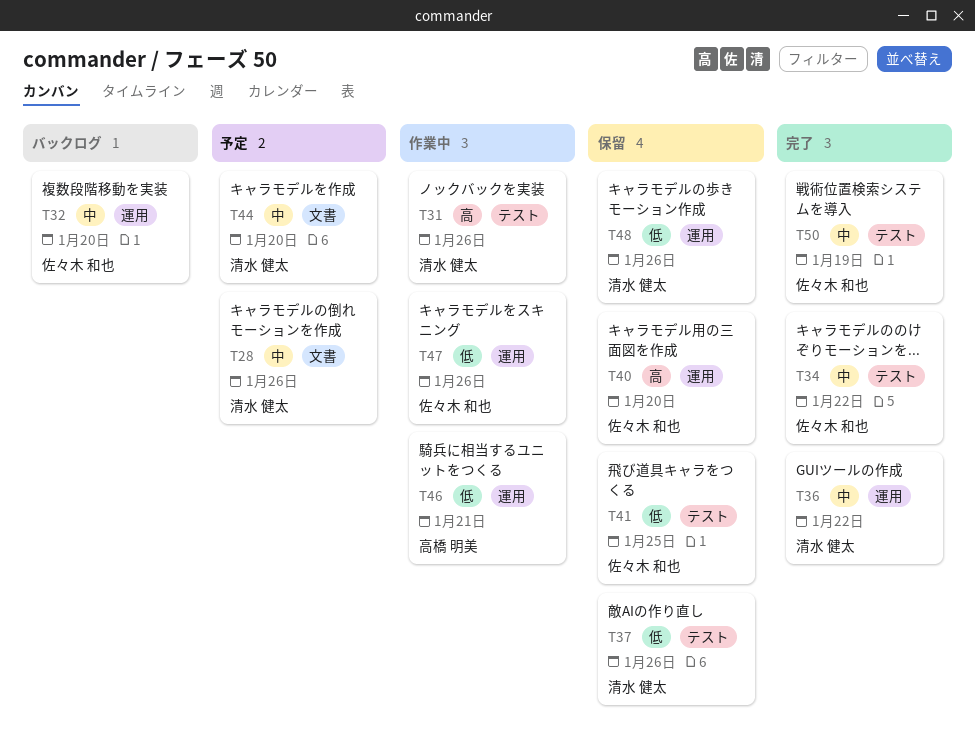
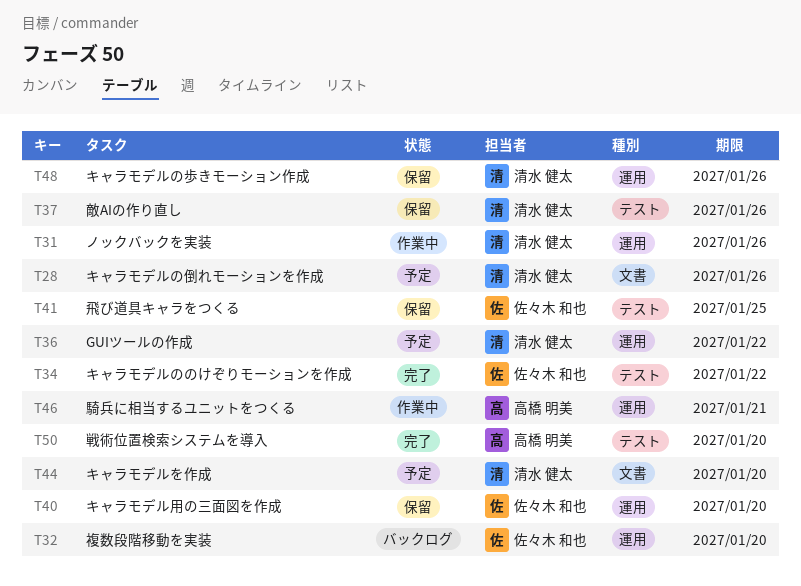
T31, label: テスト -> 運用
T36, status: 完了 -> 予定
T47: present -> none
T50, owner: 佐々木 和也 -> 高橋 明美
T50, due: Jan 19 -> Jan 20

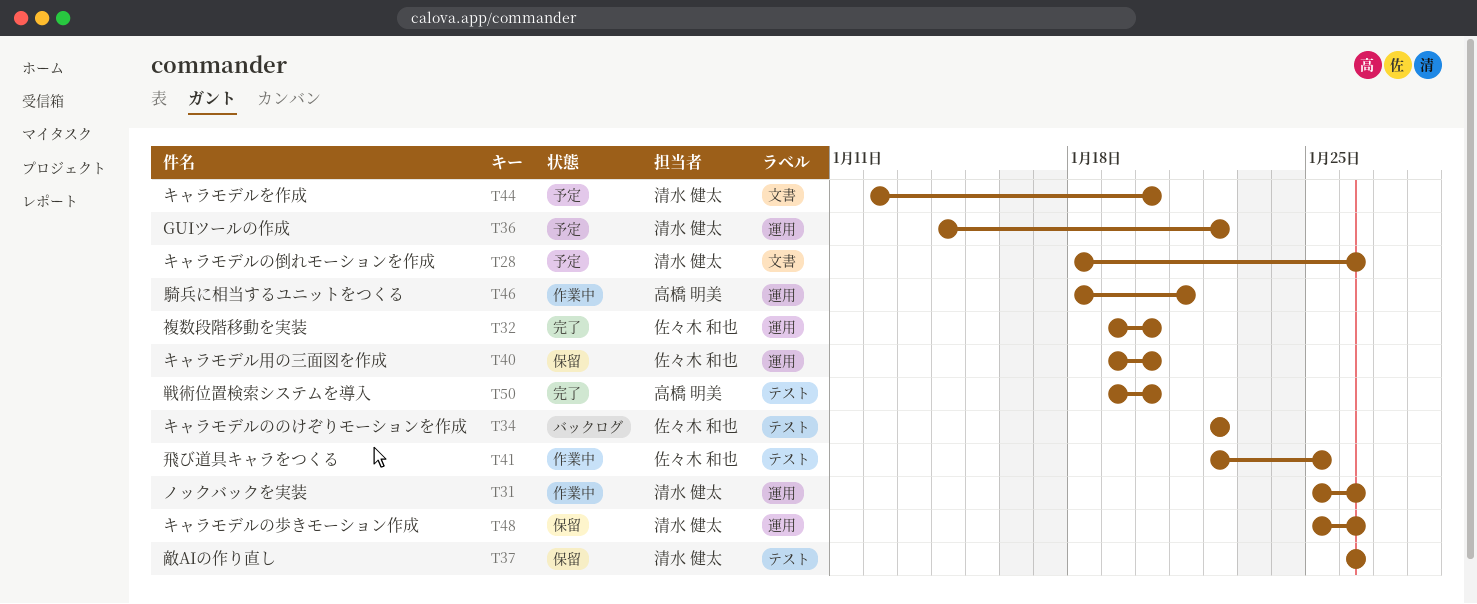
T32, status: バックログ -> 完了
T34, status: 完了 -> バックログ
T41, status: 保留 -> 作業中

